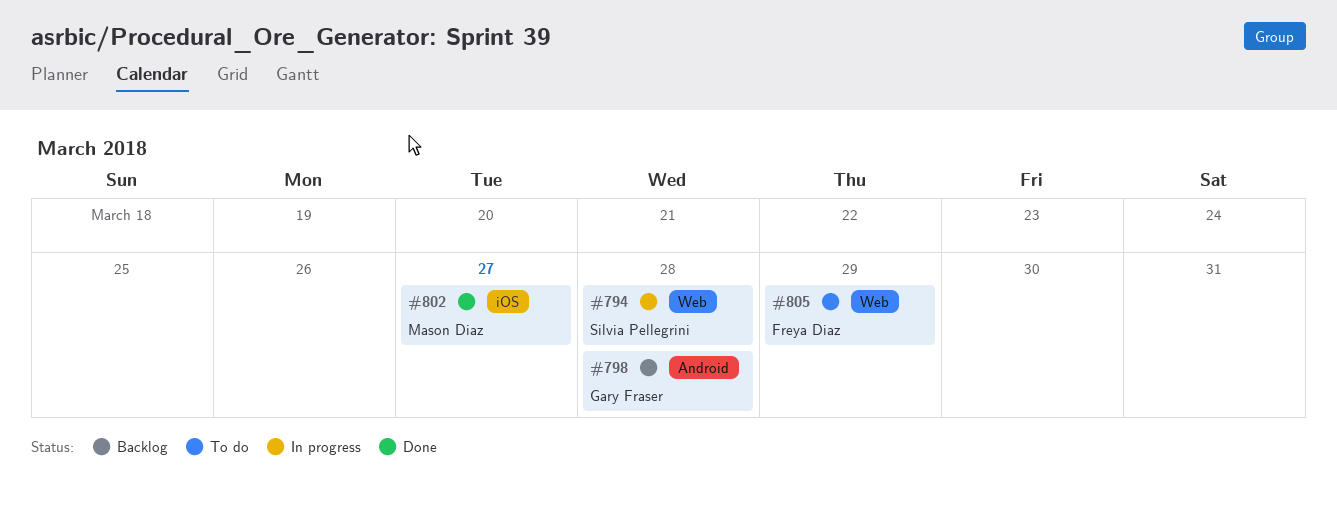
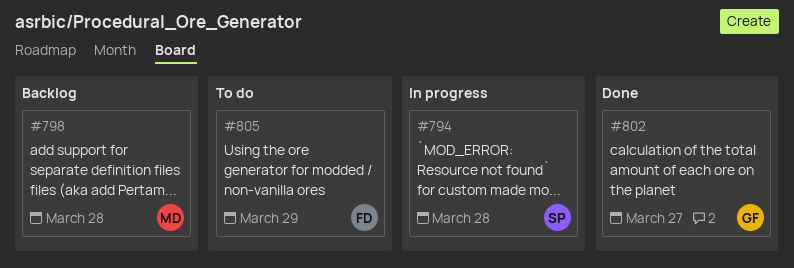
#798, owner: Gary Fraser -> Mason Diaz
#802, owner: Mason Diaz -> Gary Fraser

